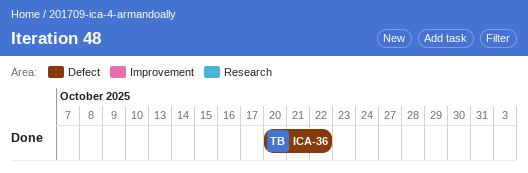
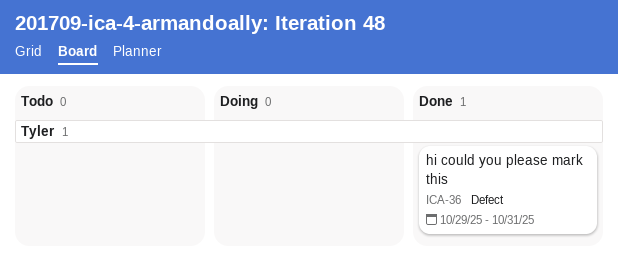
ICA-36, start: Oct 20 -> Oct 29
ICA-36, due: Oct 22 -> Oct 31

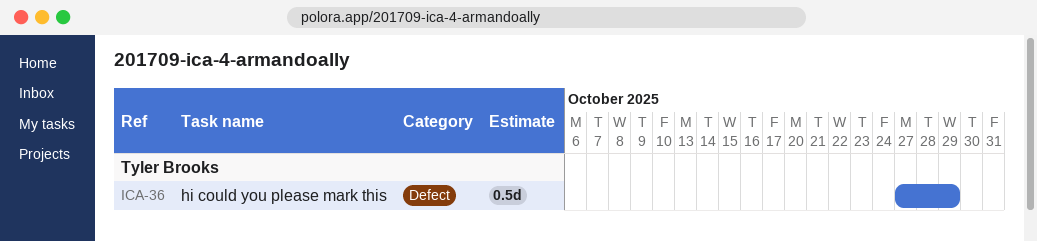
ICA-36, start: Oct 29 -> Oct 27
ICA-36, due: Oct 31 -> Oct 29

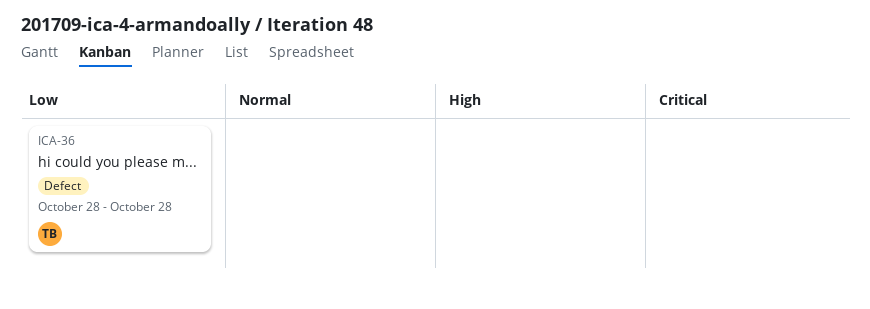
ICA-36, start: Oct 27 -> Oct 28
ICA-36, due: Oct 29 -> Oct 28

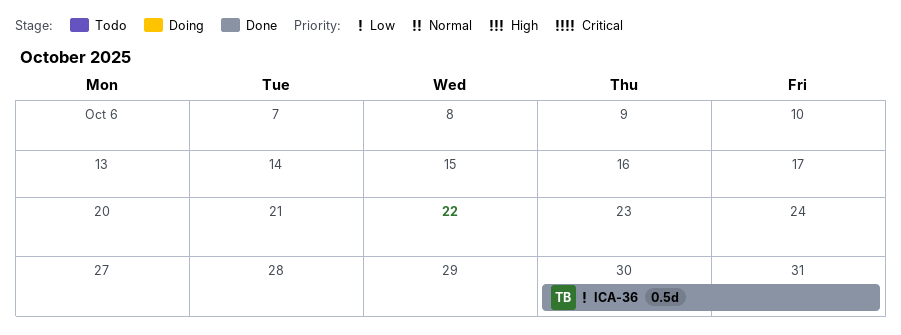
ICA-36, start: Oct 28 -> Oct 30
ICA-36, due: Oct 28 -> Oct 31

